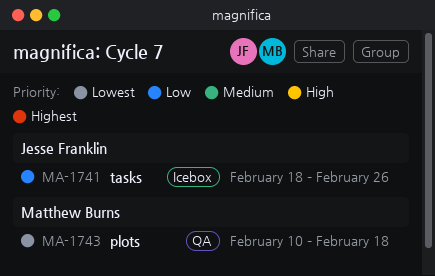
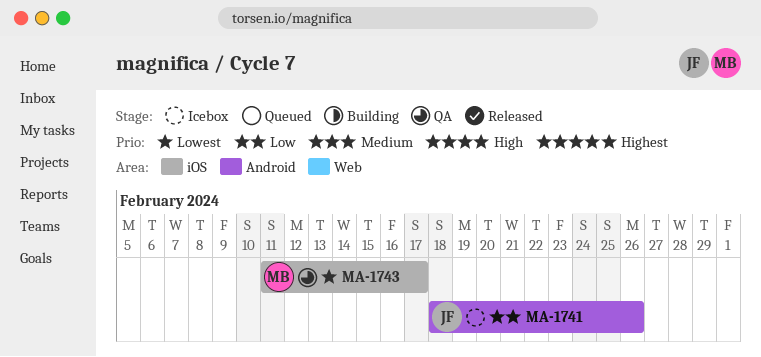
MA-1743, start: Feb 10 -> Feb 11
MA-1743, due: Feb 18 -> Feb 17

